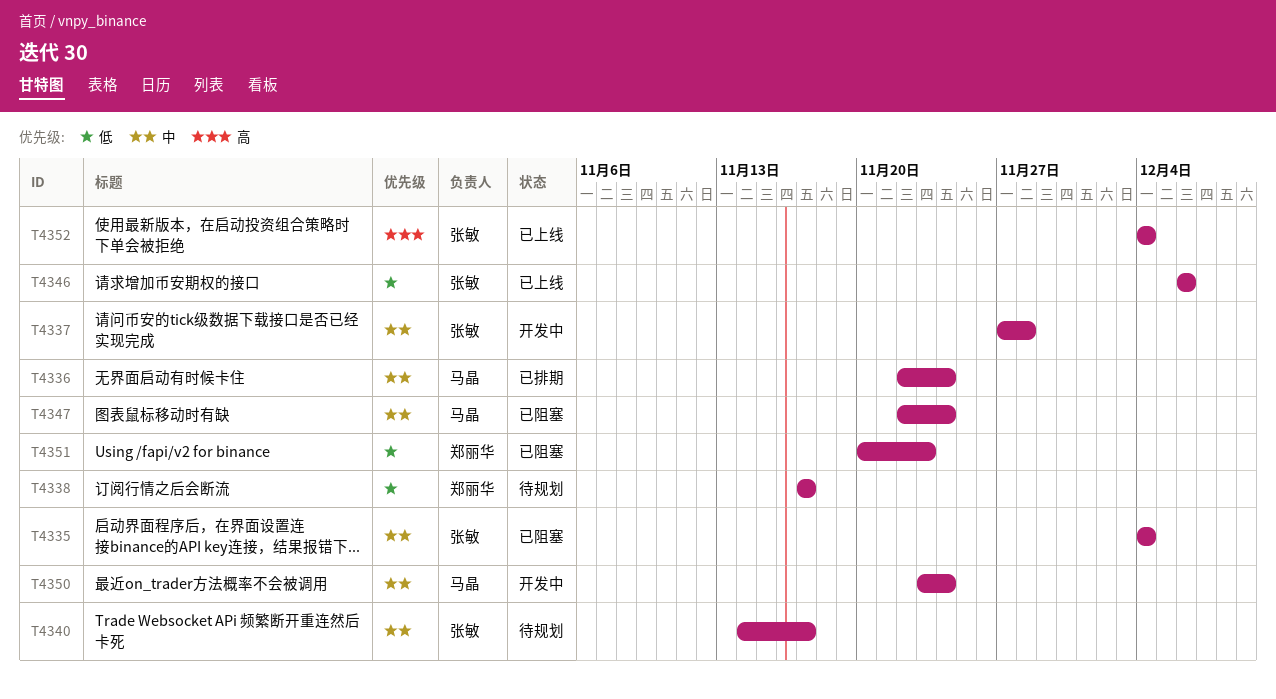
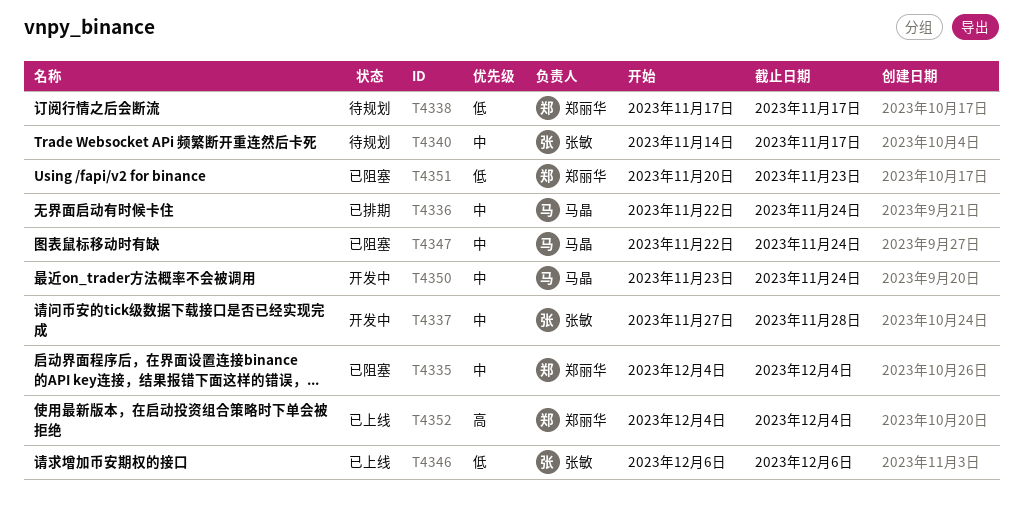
T4335, owner: 张敏 -> 郑丽华
T4352, owner: 张敏 -> 郑丽华

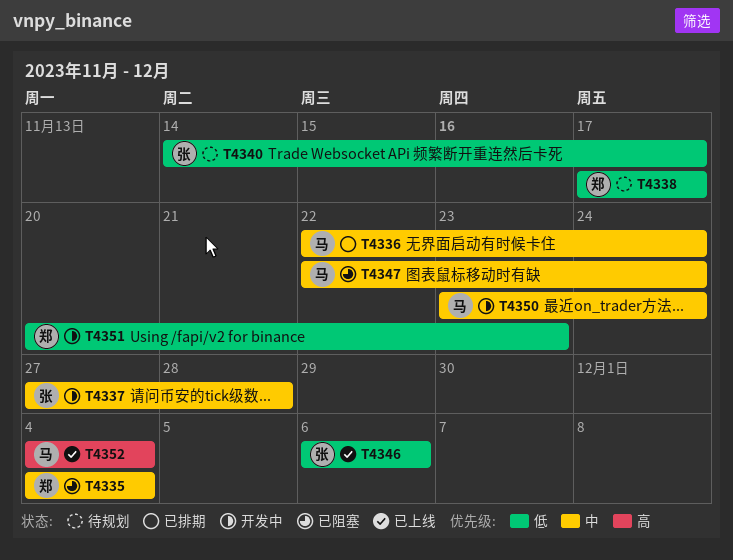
T4340, priority: 中 -> 低
T4351, status: 已阻塞 -> 开发中
T4352, owner: 郑丽华 -> 马晶

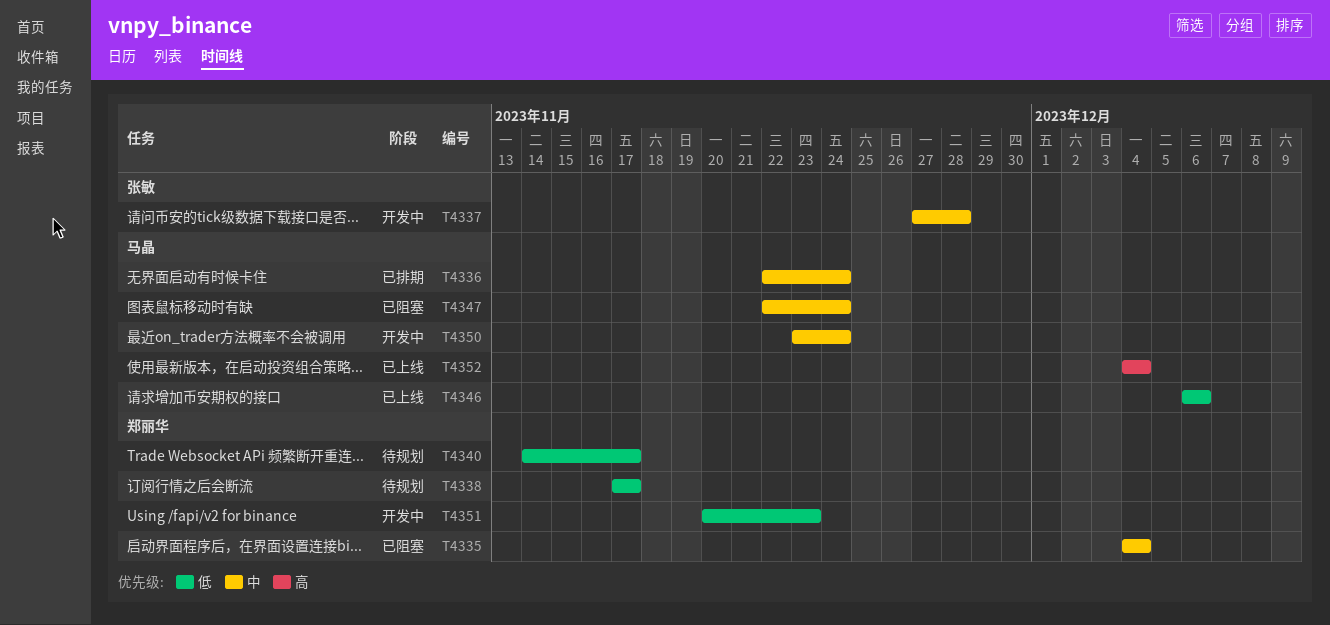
T4340, owner: 张敏 -> 郑丽华
T4346, owner: 张敏 -> 马晶

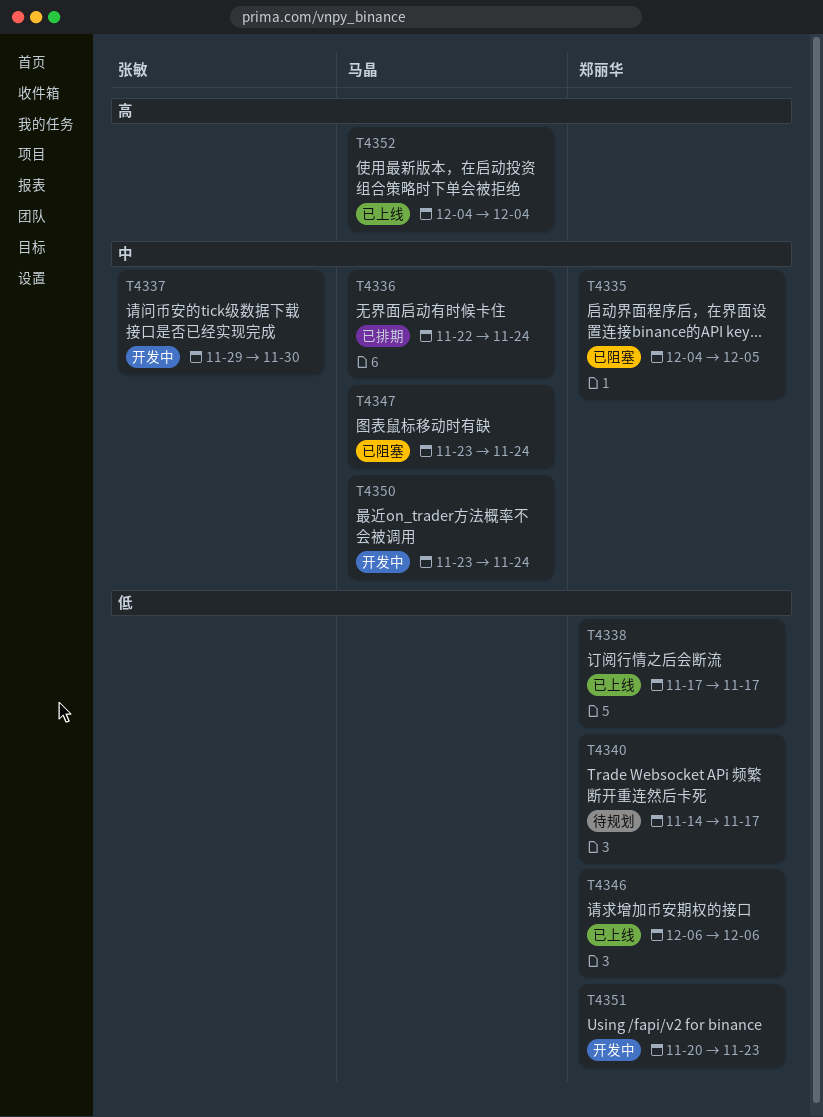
T4335, due: Dec 4 -> Dec 5
T4337, start: Nov 27 -> Nov 29
T4337, due: Nov 28 -> Nov 30
T4338, status: 待规划 -> 已上线
T4346, owner: 马晶 -> 郑丽华
T4347, start: Nov 22 -> Nov 23

